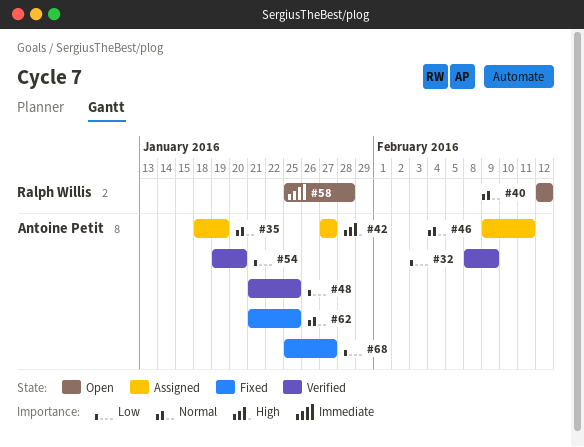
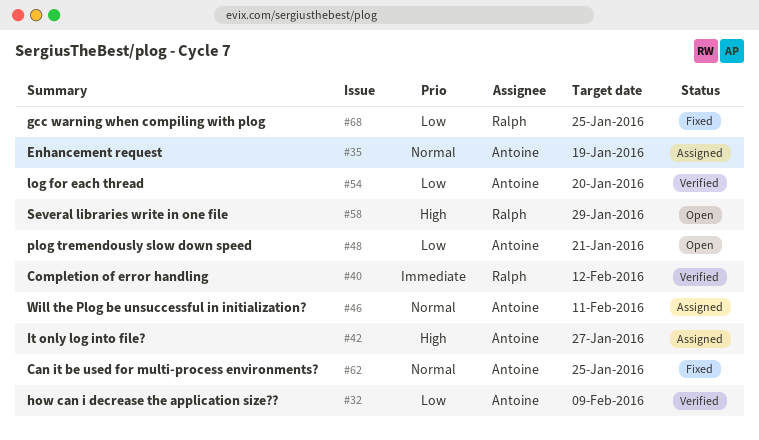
#40, status: Open -> Verified
#40, priority: Normal -> Immediate
#48, status: Verified -> Open
#48, due: Jan 25 -> Jan 21
#58, priority: Immediate -> High
#58, due: Jan 28 -> Jan 29
#68, owner: Antoine Petit -> Ralph Willis
#68, due: Jan 27 -> Jan 25

